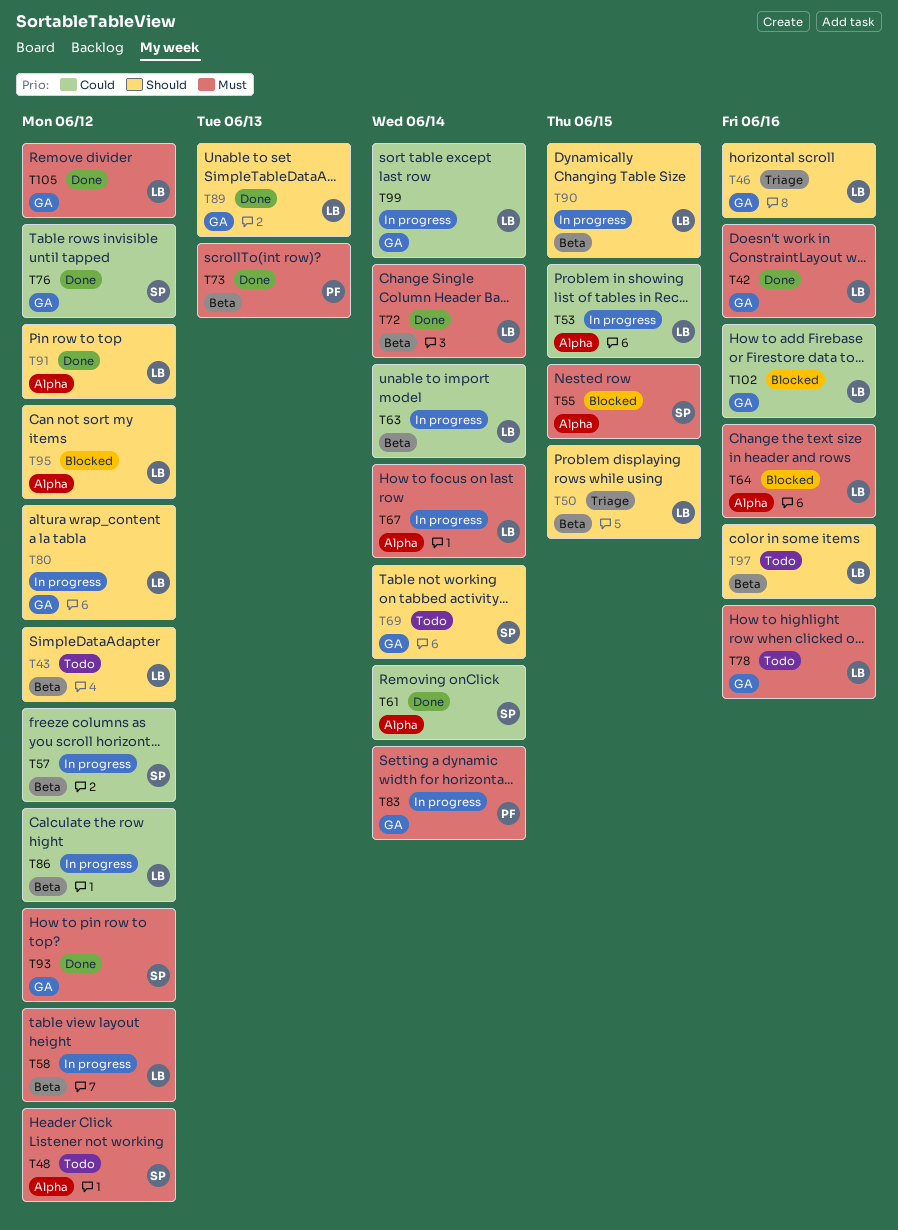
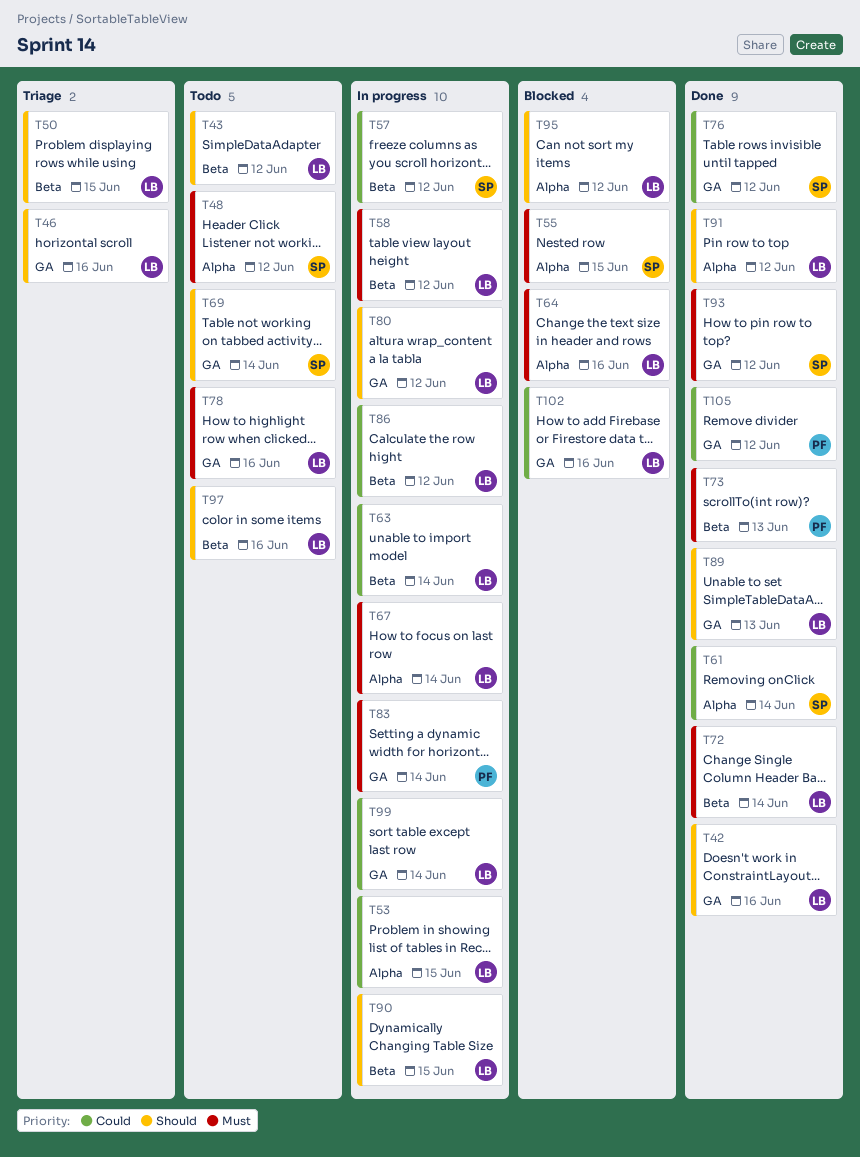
T42, priority: Must -> Should
T105, owner: LB -> PF
T105, priority: Must -> Could

